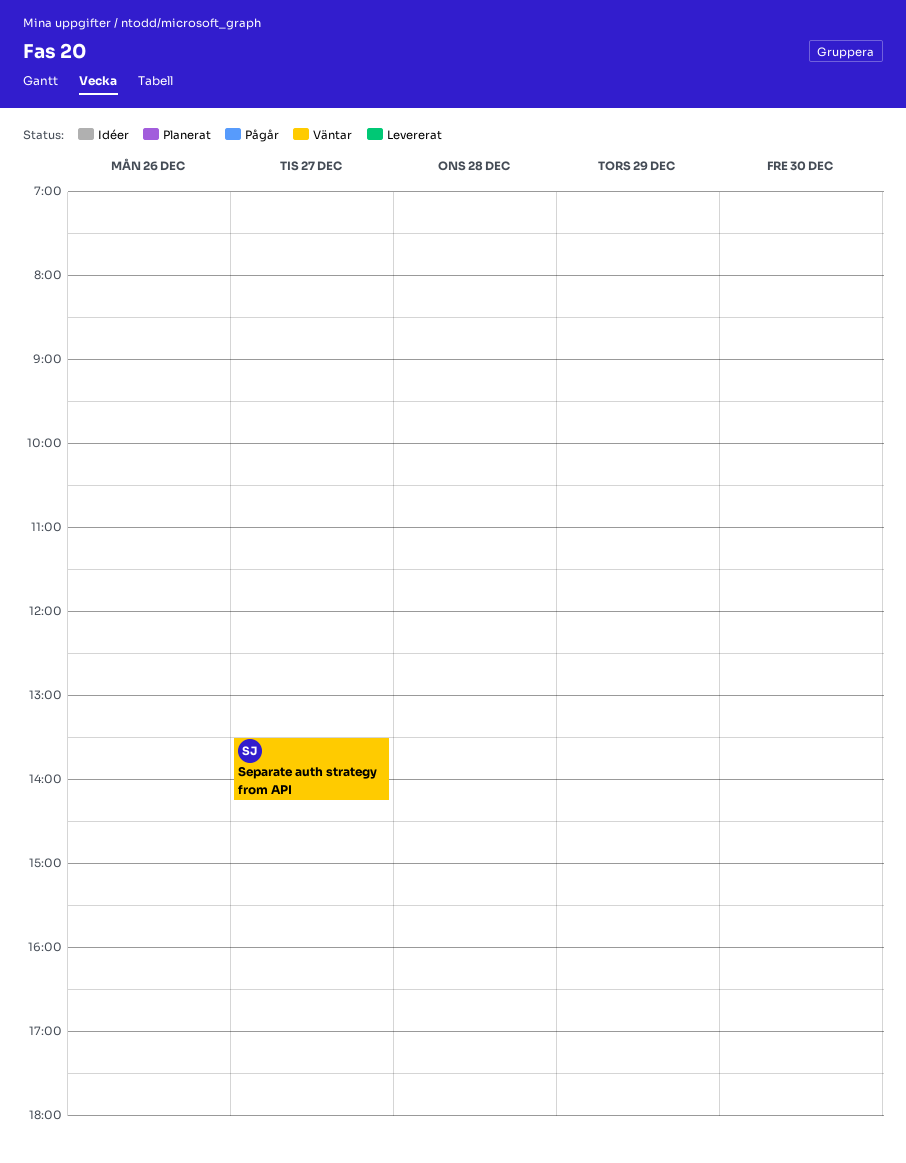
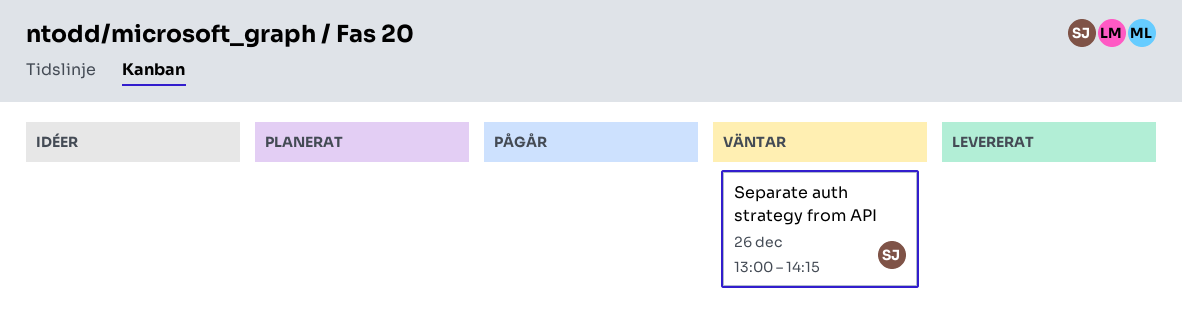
Separate auth strategy from API, day: Dec 27 -> Dec 26
Separate auth strategy from API, begins: 13:30 -> 13:00

